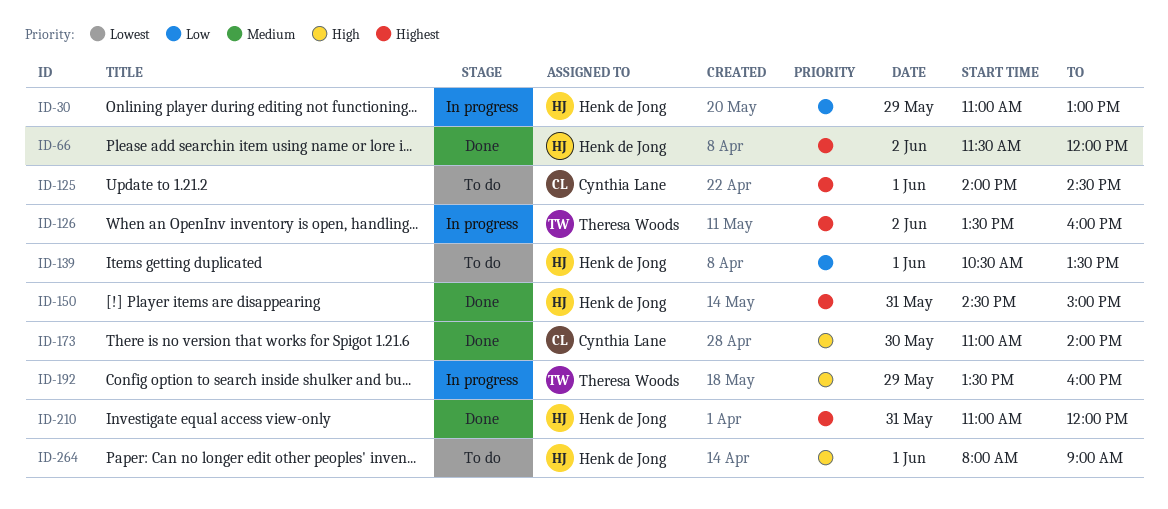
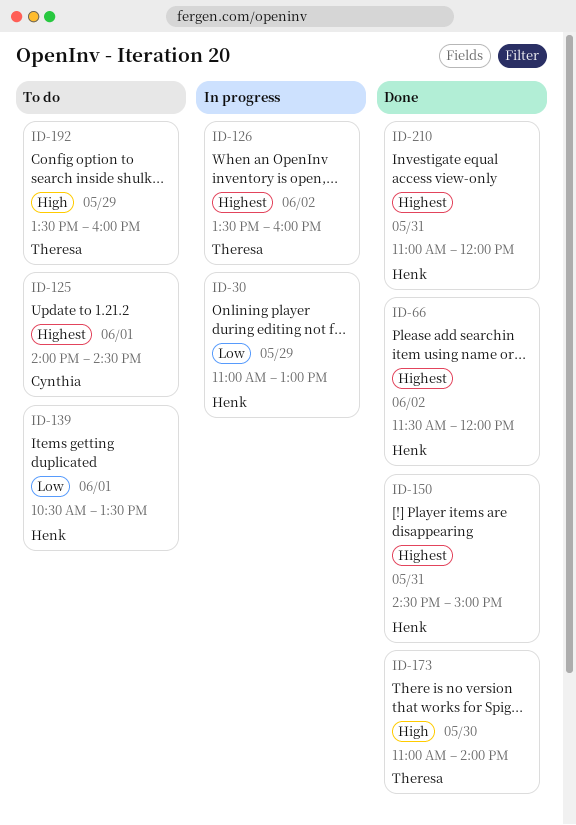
ID-173, owner: Cynthia Lane -> Theresa Woods
ID-192, status: In progress -> To do
ID-264: present -> none

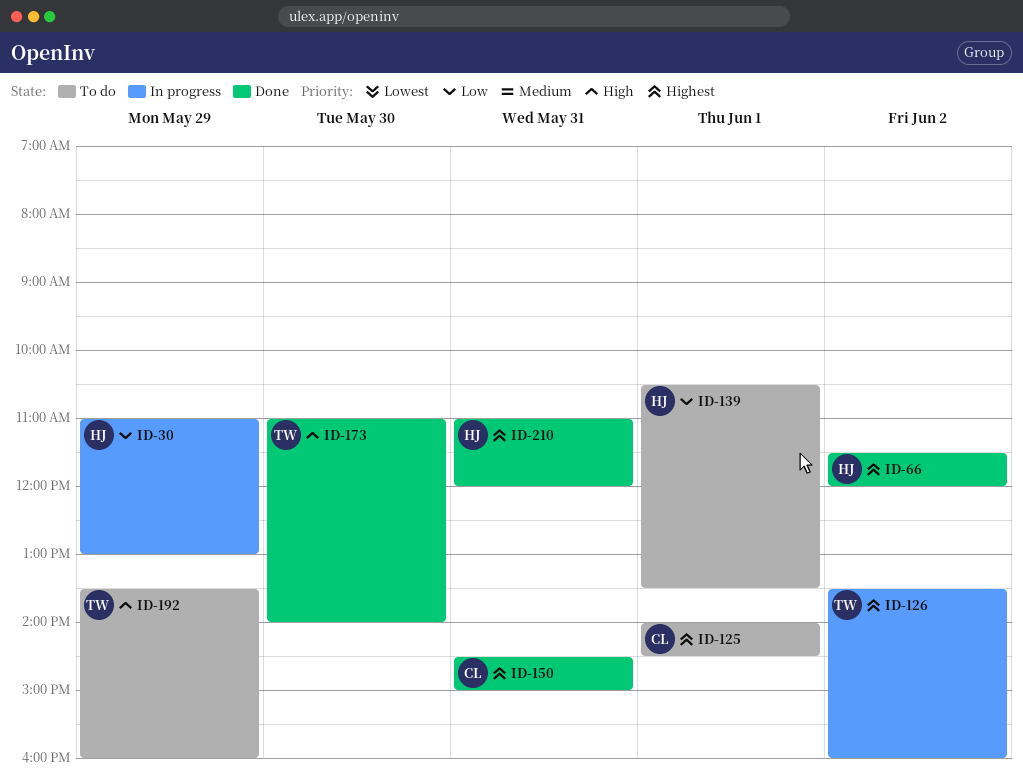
ID-150, owner: Henk -> Cynthia

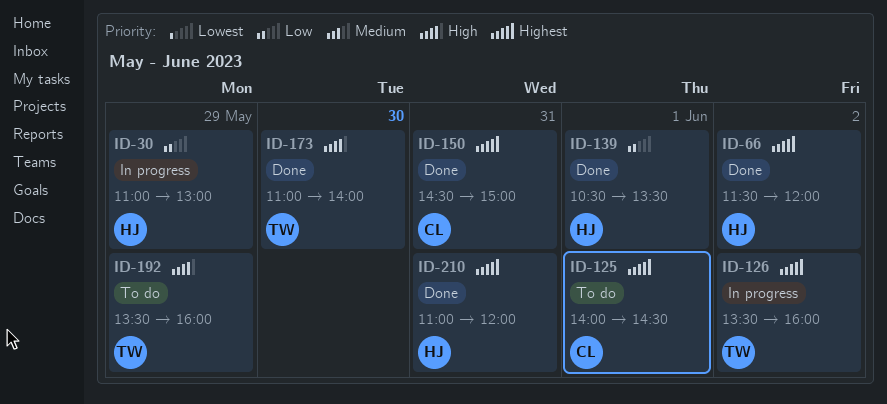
ID-139, status: To do -> Done

